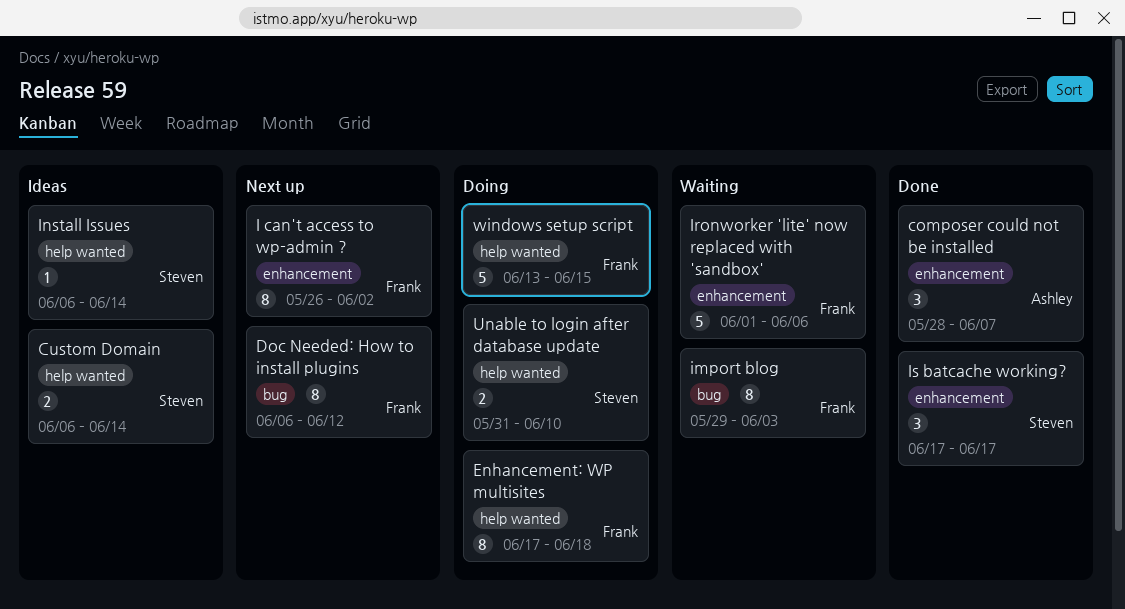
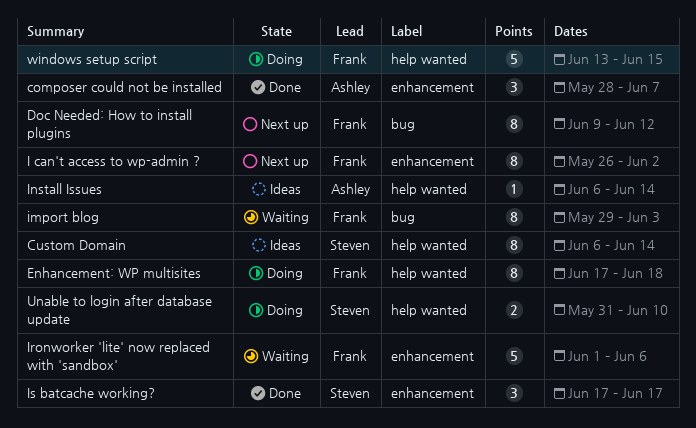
Custom Domain, estimate: 2 -> 8
Doc Needed: How to install plugins, start: Jun 6 -> Jun 9
Install Issues, owner: Steven -> Ashley

